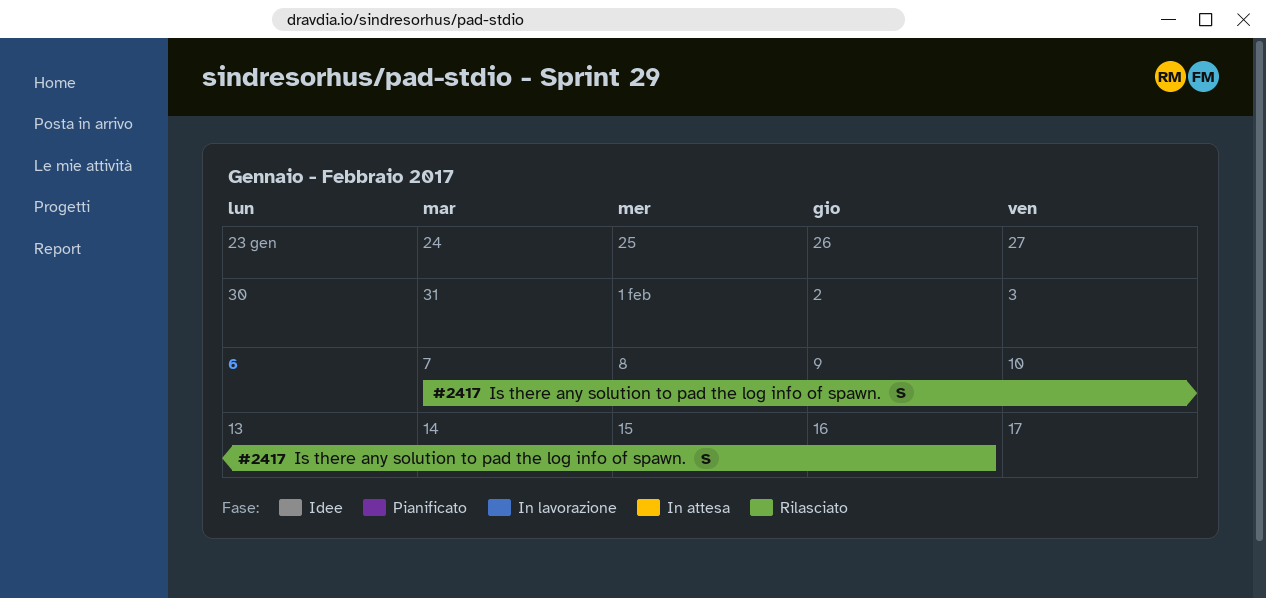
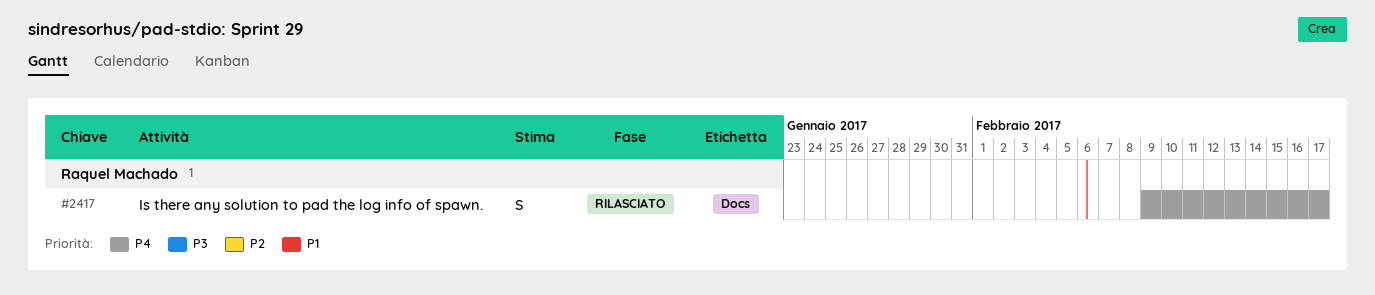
#2417, start: Feb 7 -> Feb 9
#2417, due: Feb 16 -> Feb 17

